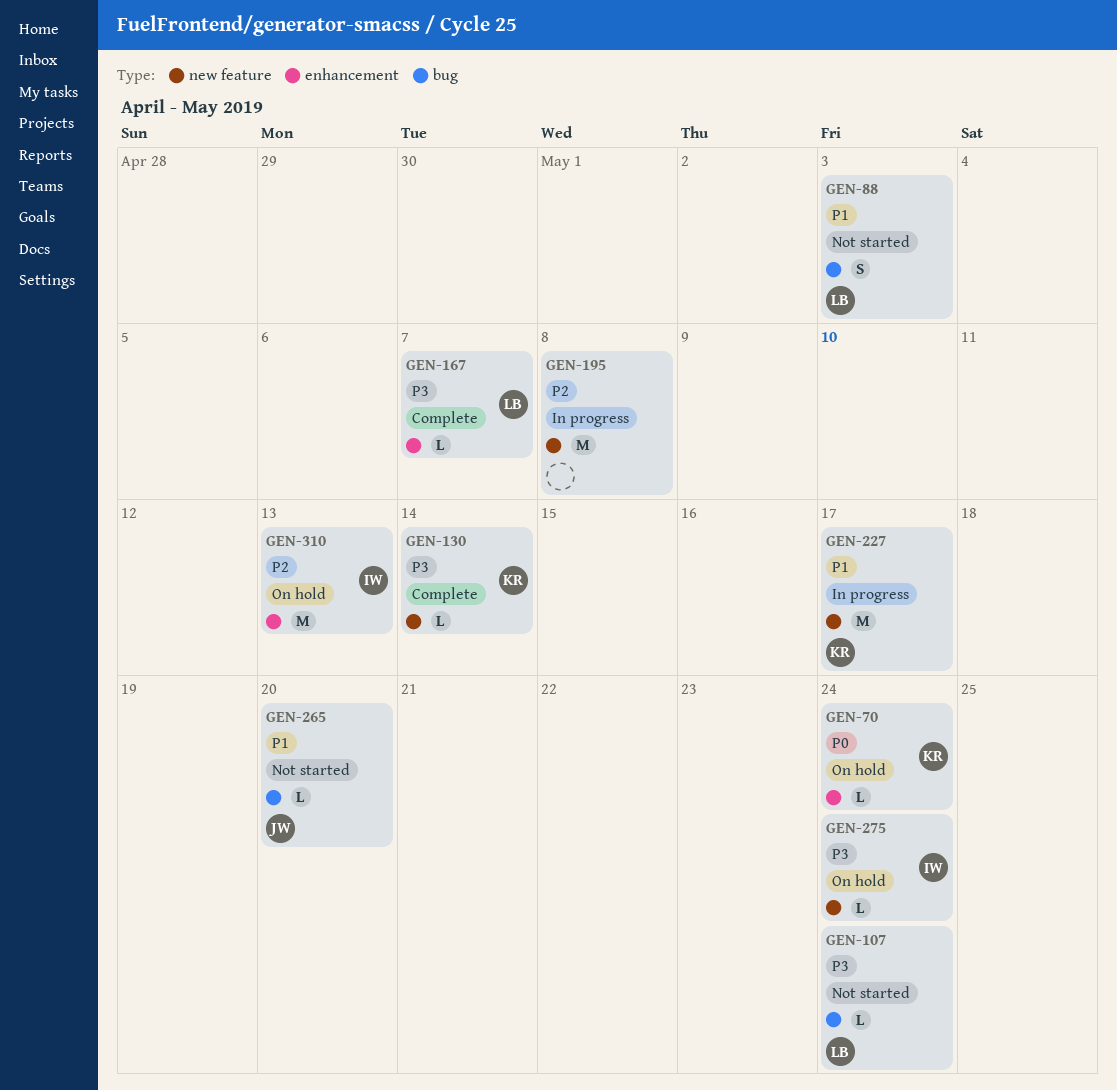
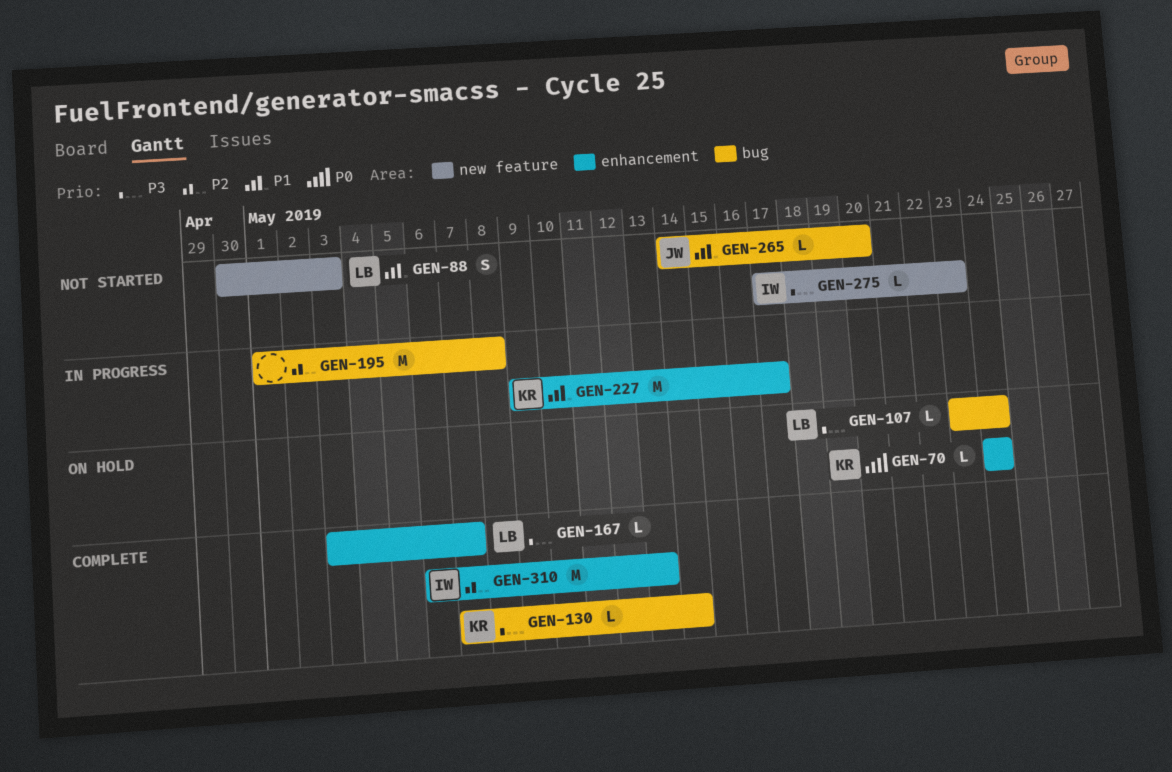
GEN-88, label: bug -> new feature
GEN-107, status: Not started -> On hold
GEN-130, label: new feature -> bug
GEN-195, label: new feature -> bug
GEN-227, label: new feature -> enhancement
GEN-275, status: On hold -> Not started
GEN-275, due: May 24 -> May 23
GEN-310, status: On hold -> Complete

